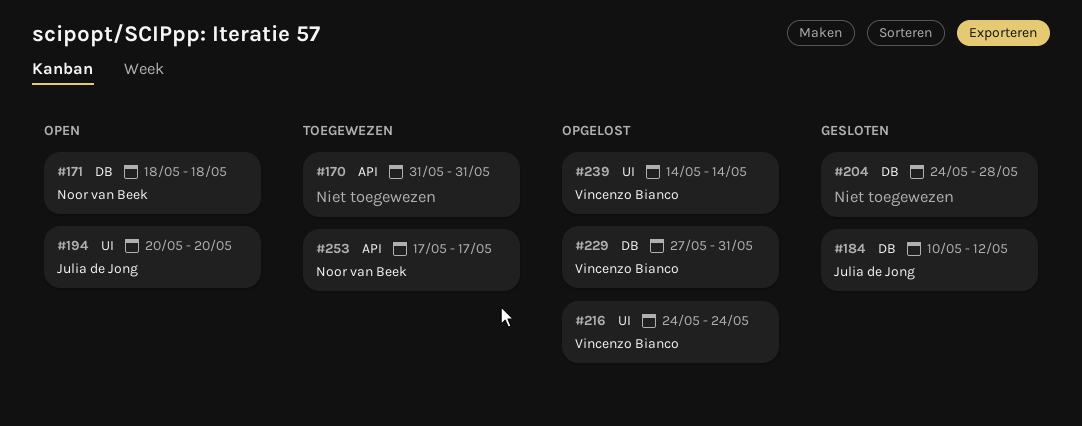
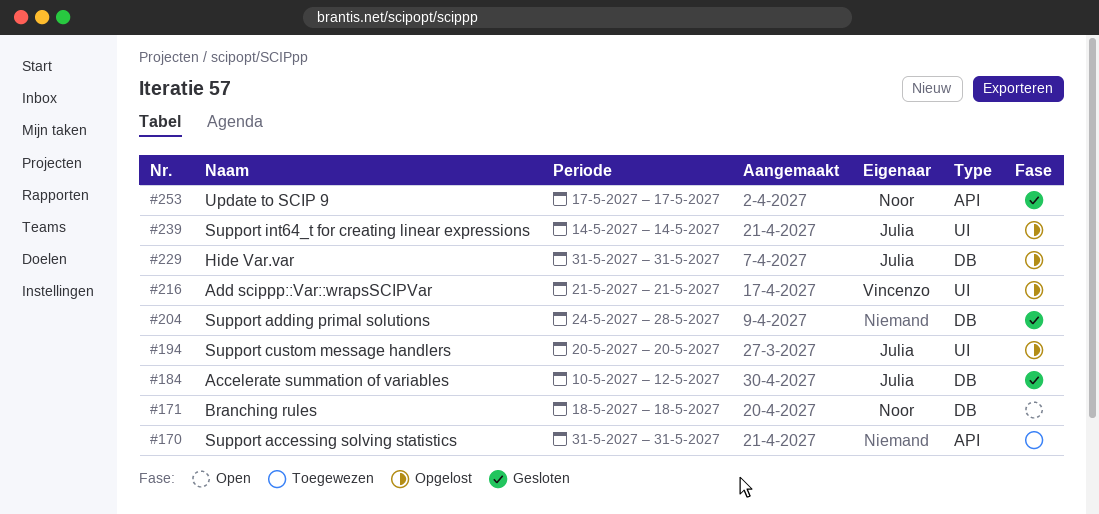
#194, status: Open -> Opgelost
#216, start: May 24 -> May 21
#216, due: May 24 -> May 21
#229, owner: Vincenzo Bianco -> Julia de Jong
#229, start: May 27 -> May 31
#239, owner: Vincenzo Bianco -> Julia de Jong
#253, status: Toegewezen -> Gesloten

